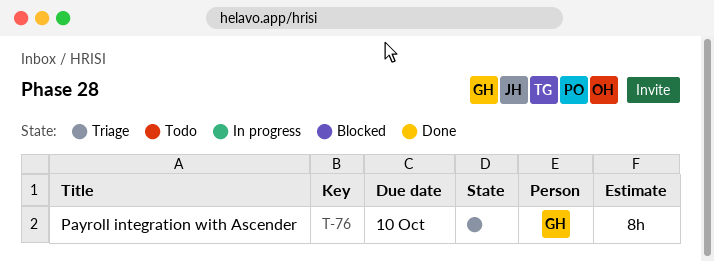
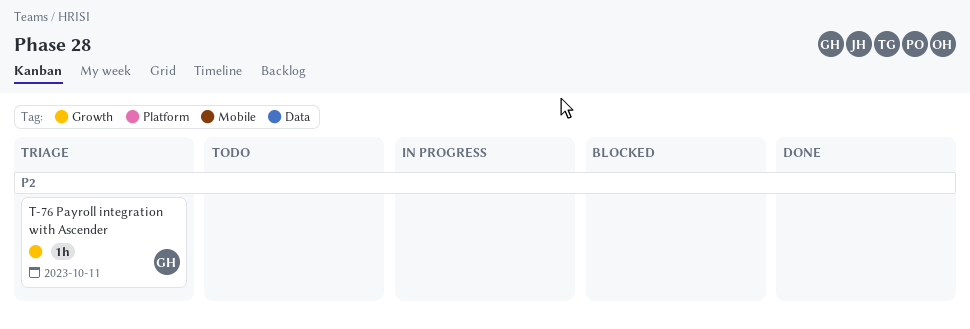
T-76, estimate: 8h -> 1h
T-76, due: Oct 10 -> Oct 11

